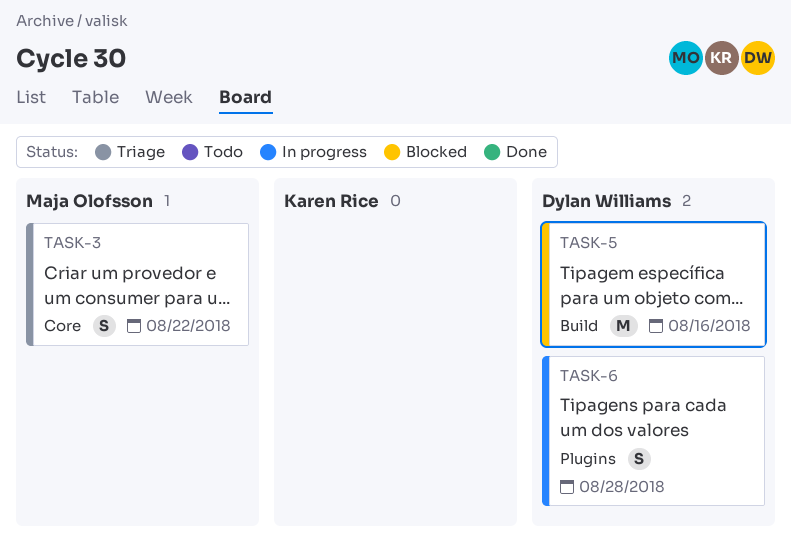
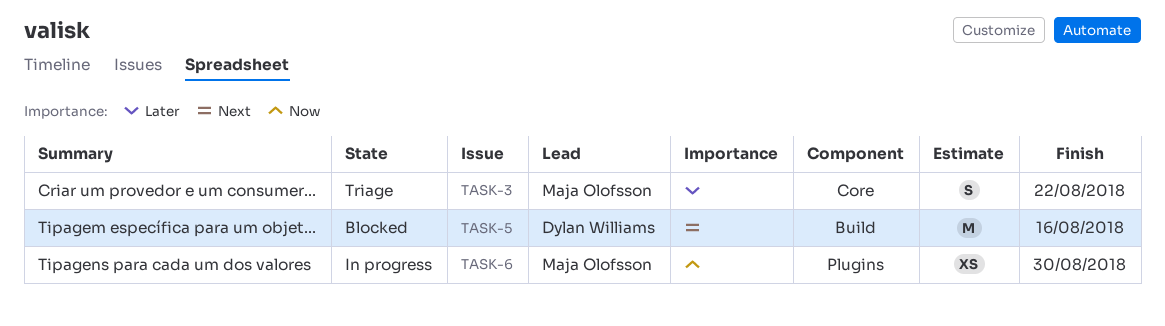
TASK-6, owner: Dylan Williams -> Maja Olofsson
TASK-6, estimate: S -> XS
TASK-6, due: Aug 28 -> Aug 30

